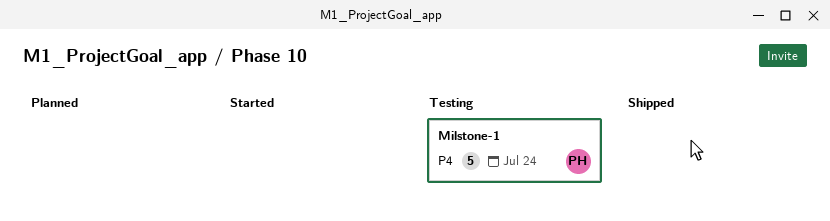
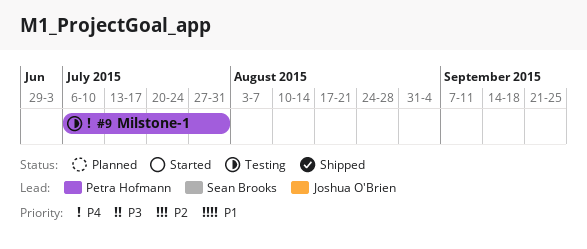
Milstone-1, due: Jul 24 -> Jul 31

